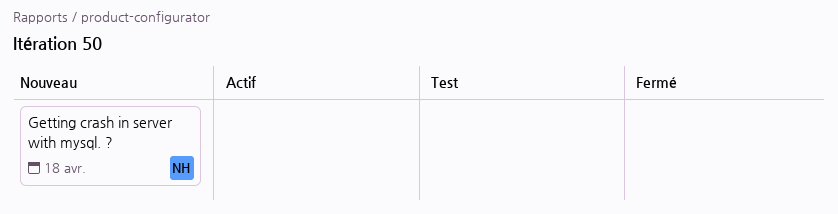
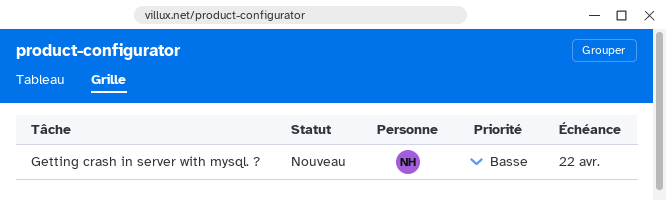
Getting crash in server with mysql. ?, due: Apr 18 -> Apr 22

